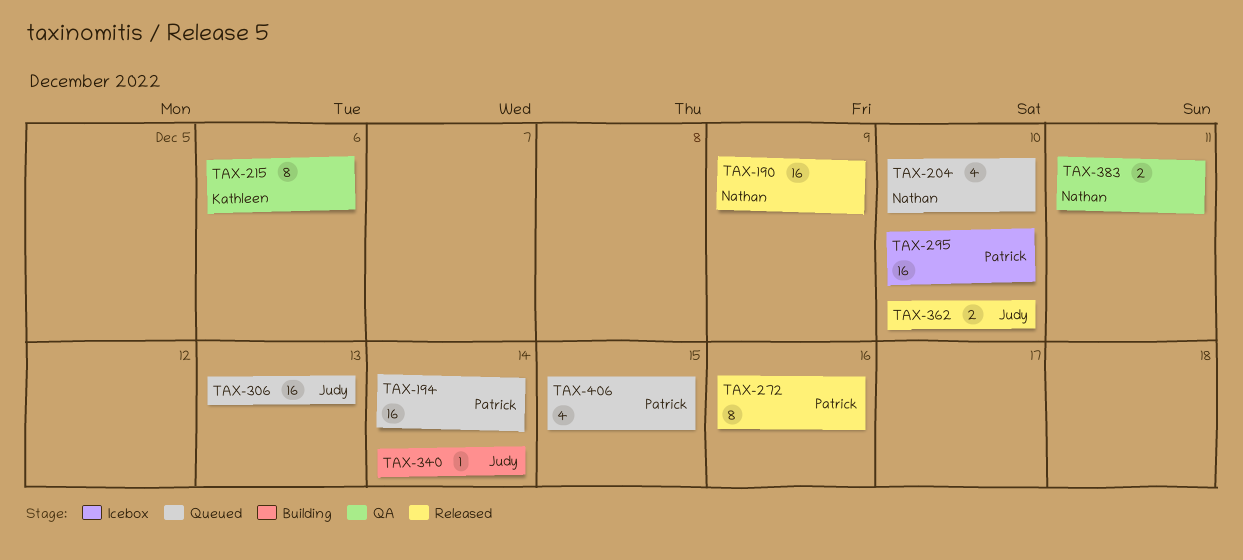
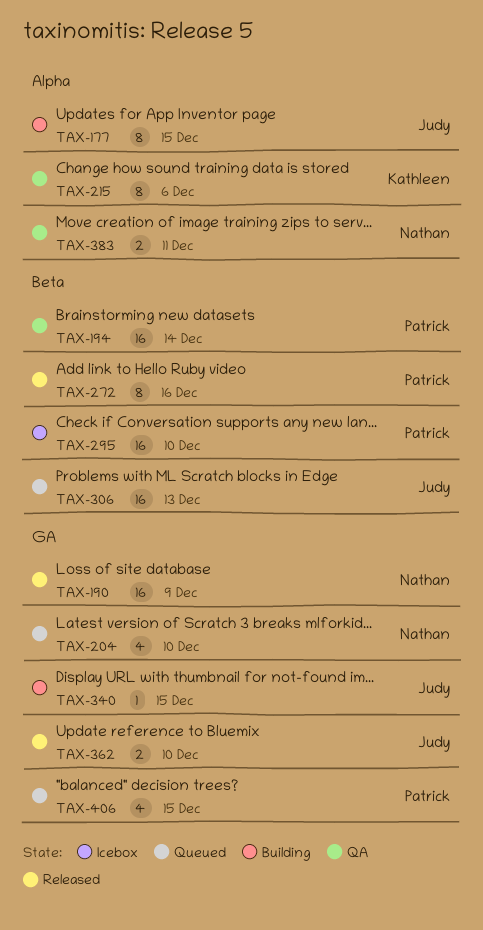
TAX-177: none -> present
TAX-194, status: Queued -> QA
TAX-340, due: Dec 14 -> Dec 15

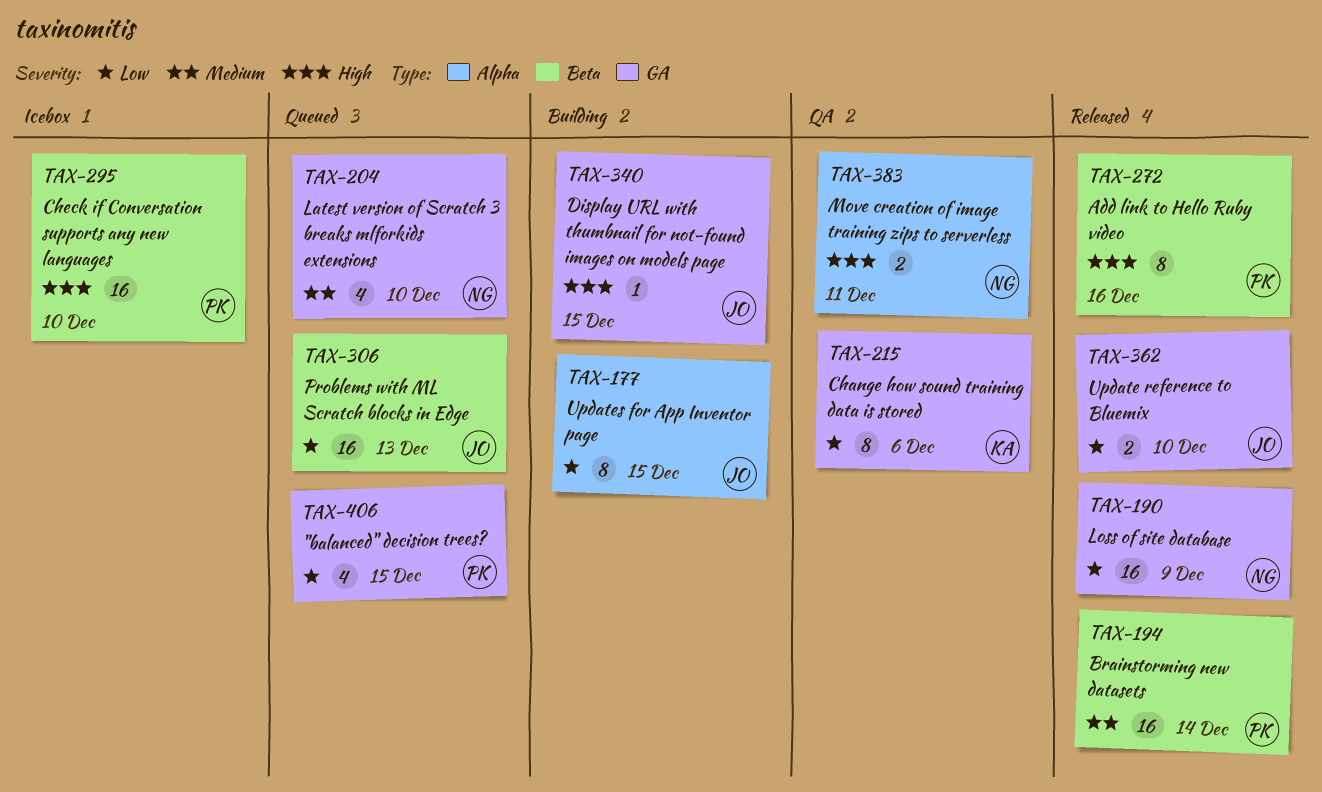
TAX-194, status: QA -> Released
TAX-215, label: Alpha -> GA

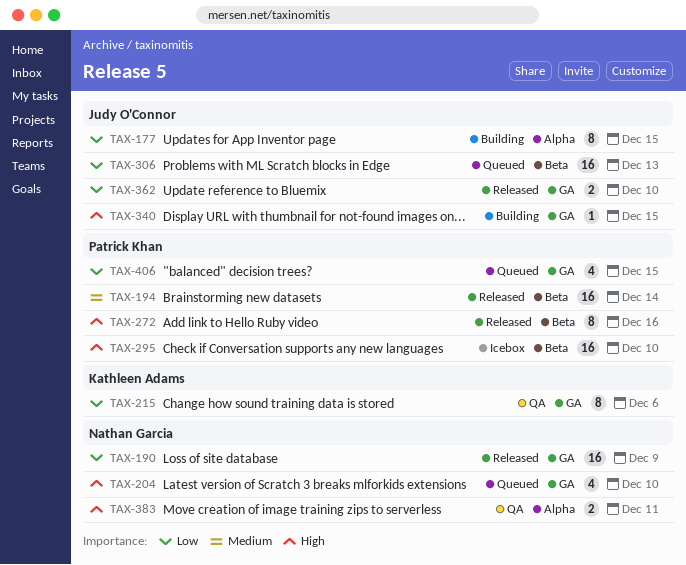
TAX-204, priority: Medium -> High

